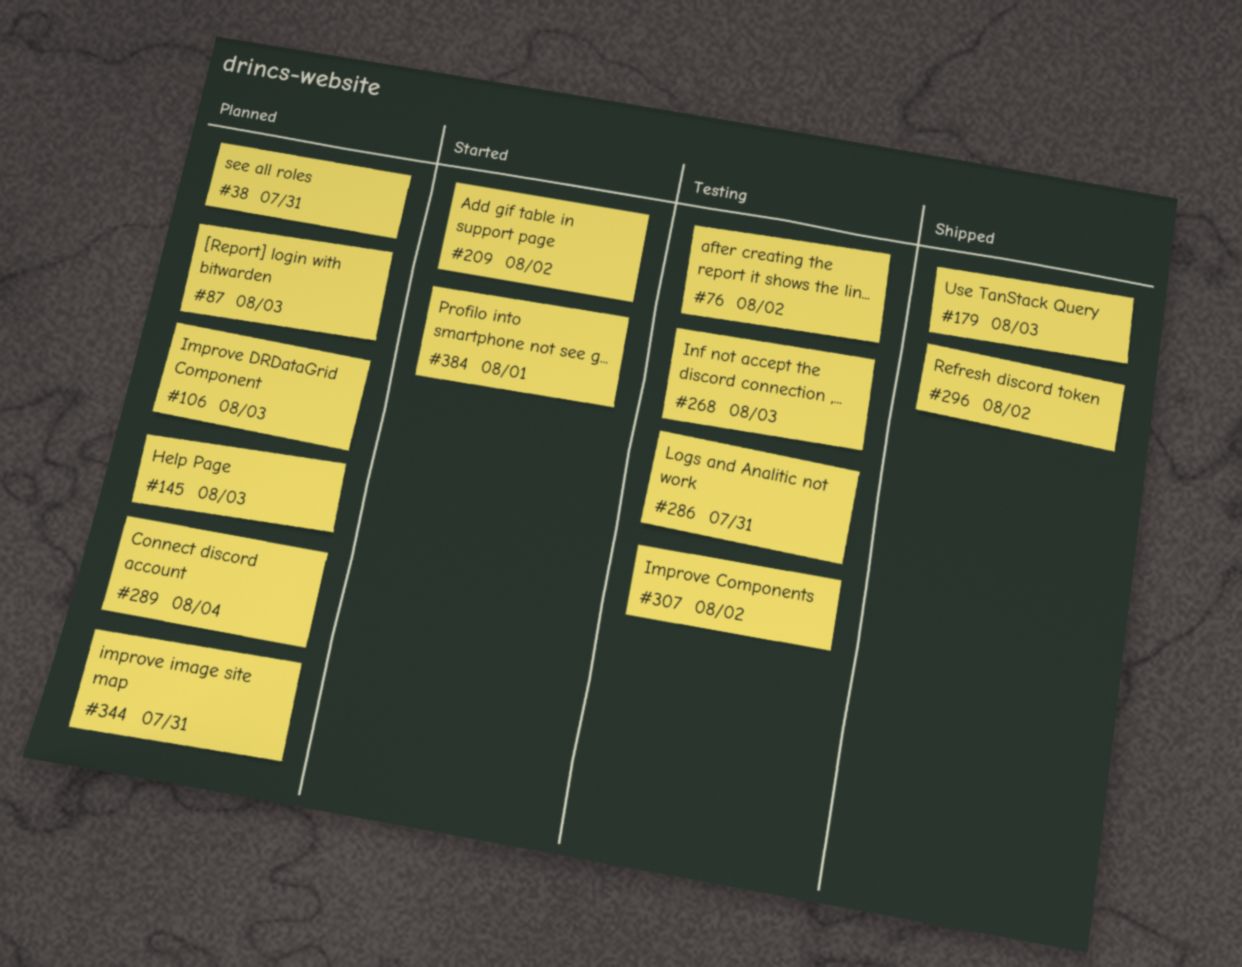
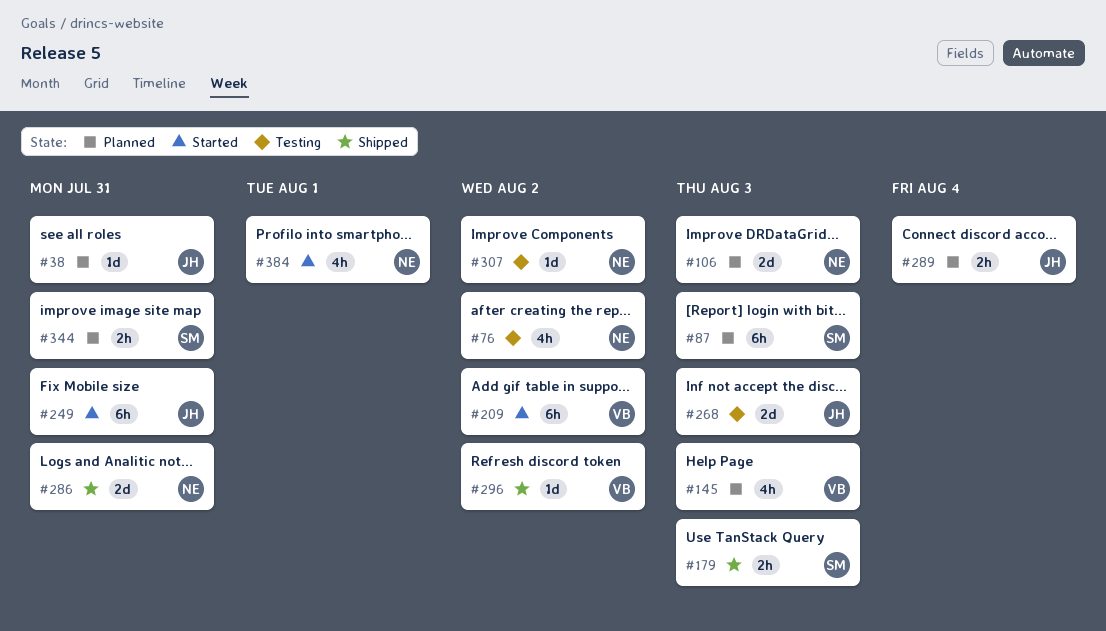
#249: none -> present
#286, status: Testing -> Shipped

